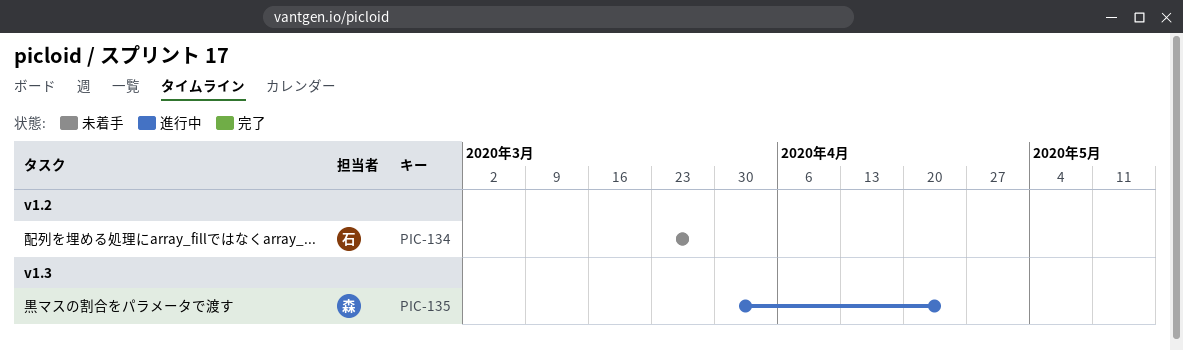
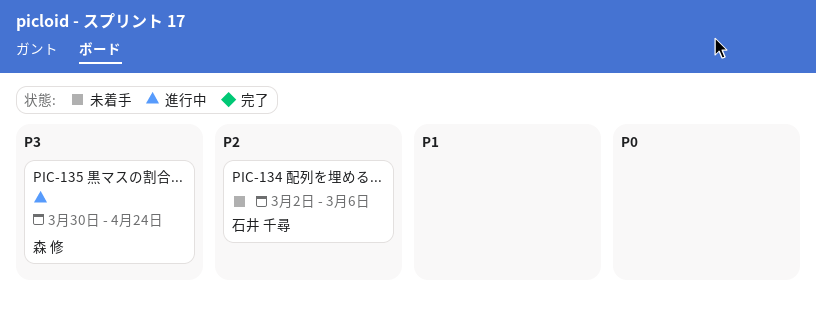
PIC-134, start: Mar 23 -> Mar 2
PIC-134, due: Mar 27 -> Mar 6

